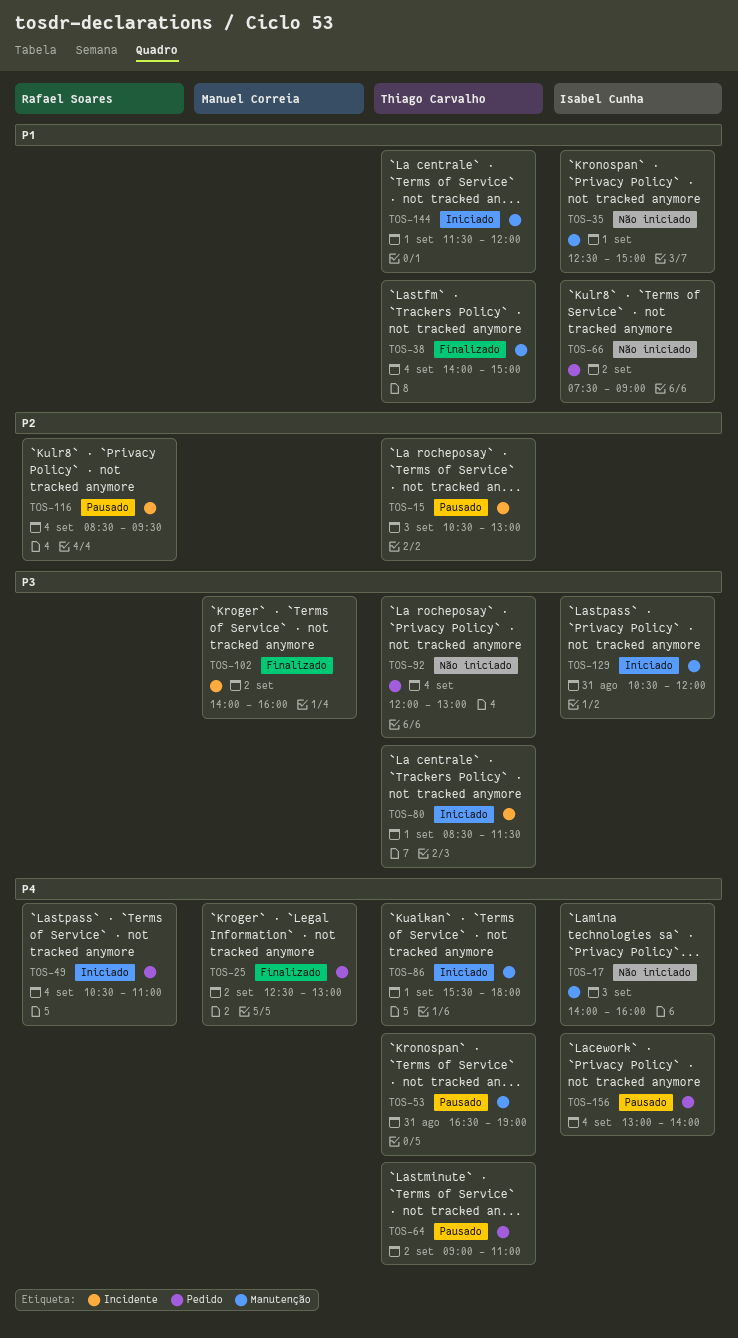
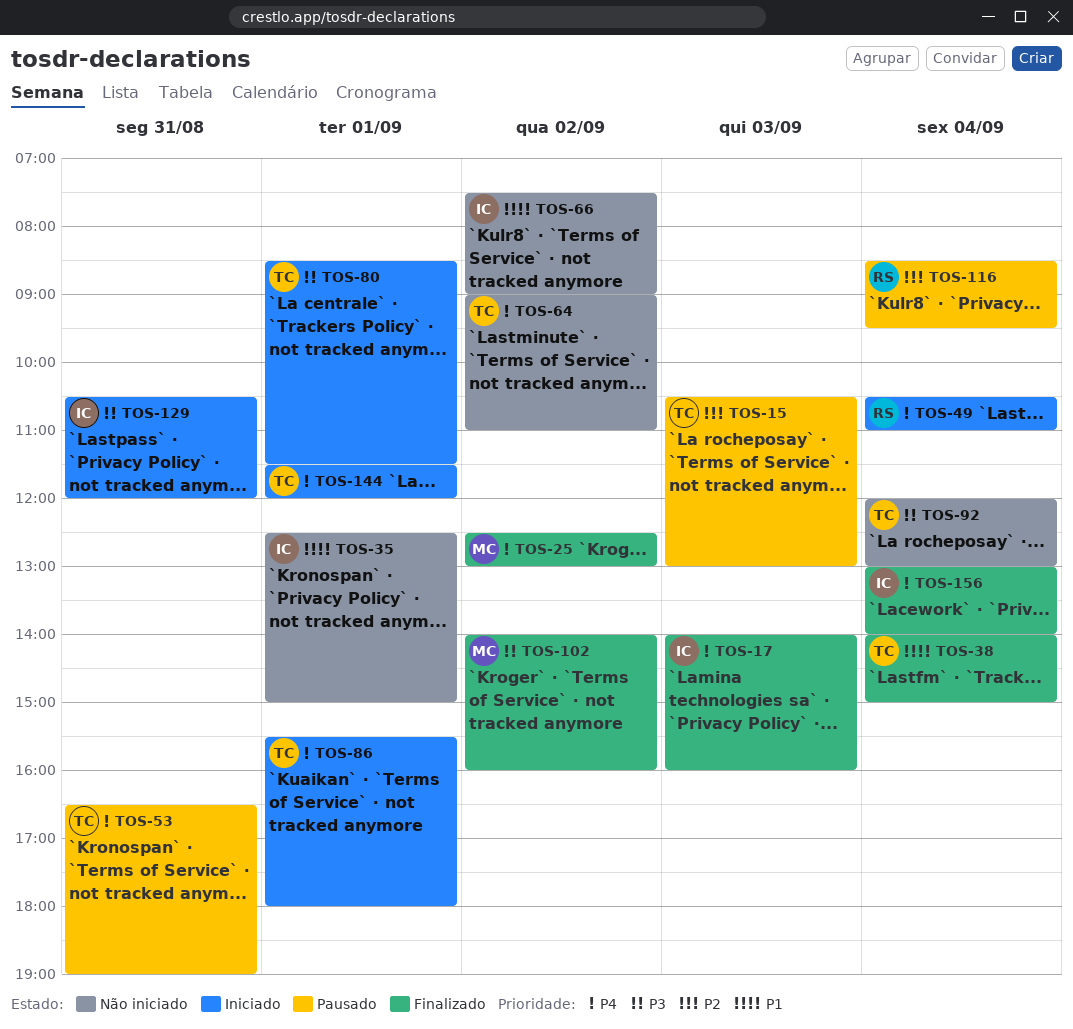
TOS-17, status: Não iniciado -> Finalizado
TOS-64, status: Pausado -> Não iniciado
TOS-144, priority: P1 -> P4
TOS-156, status: Pausado -> Finalizado

